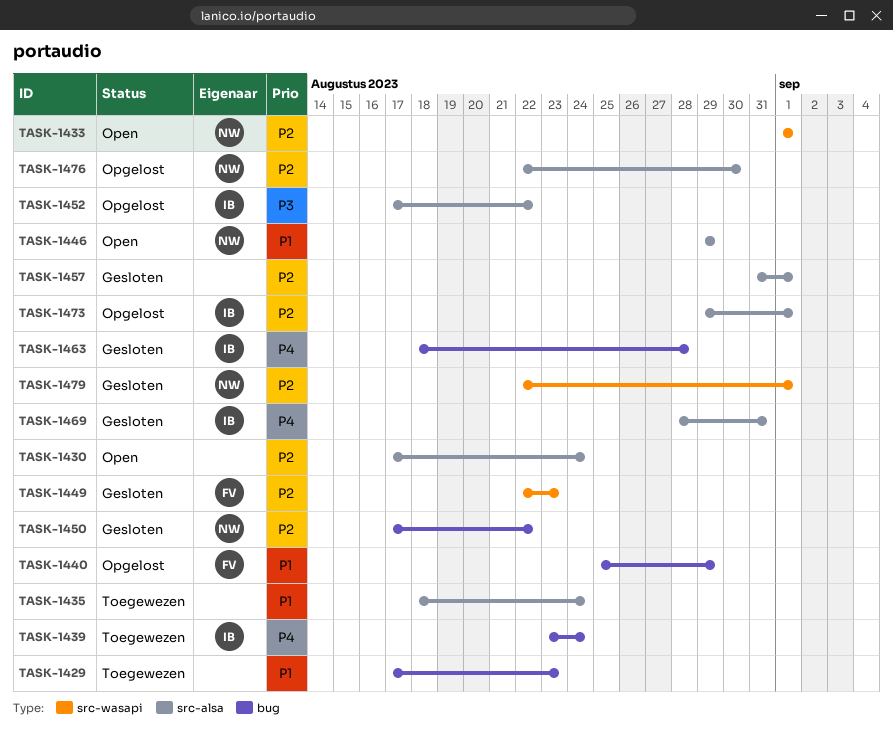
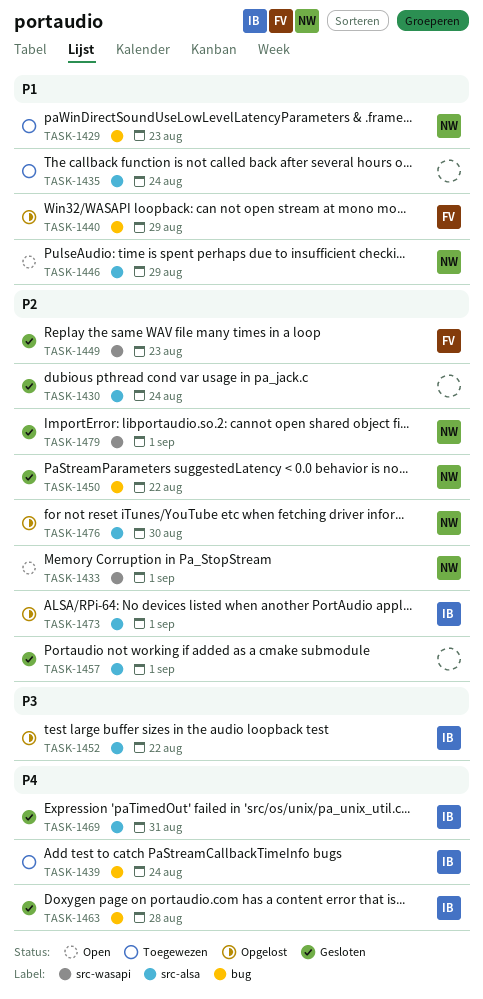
TASK-1429, owner: none -> NW
TASK-1430, status: Open -> Gesloten

